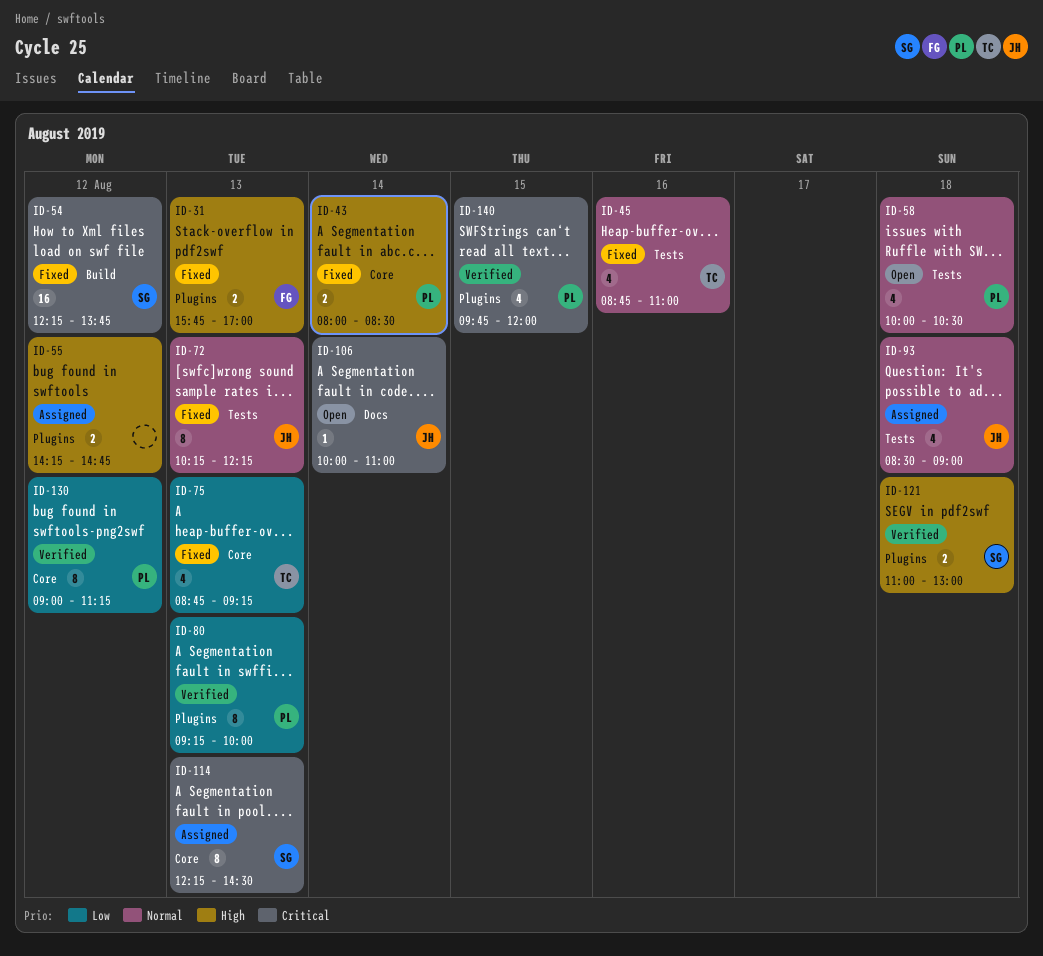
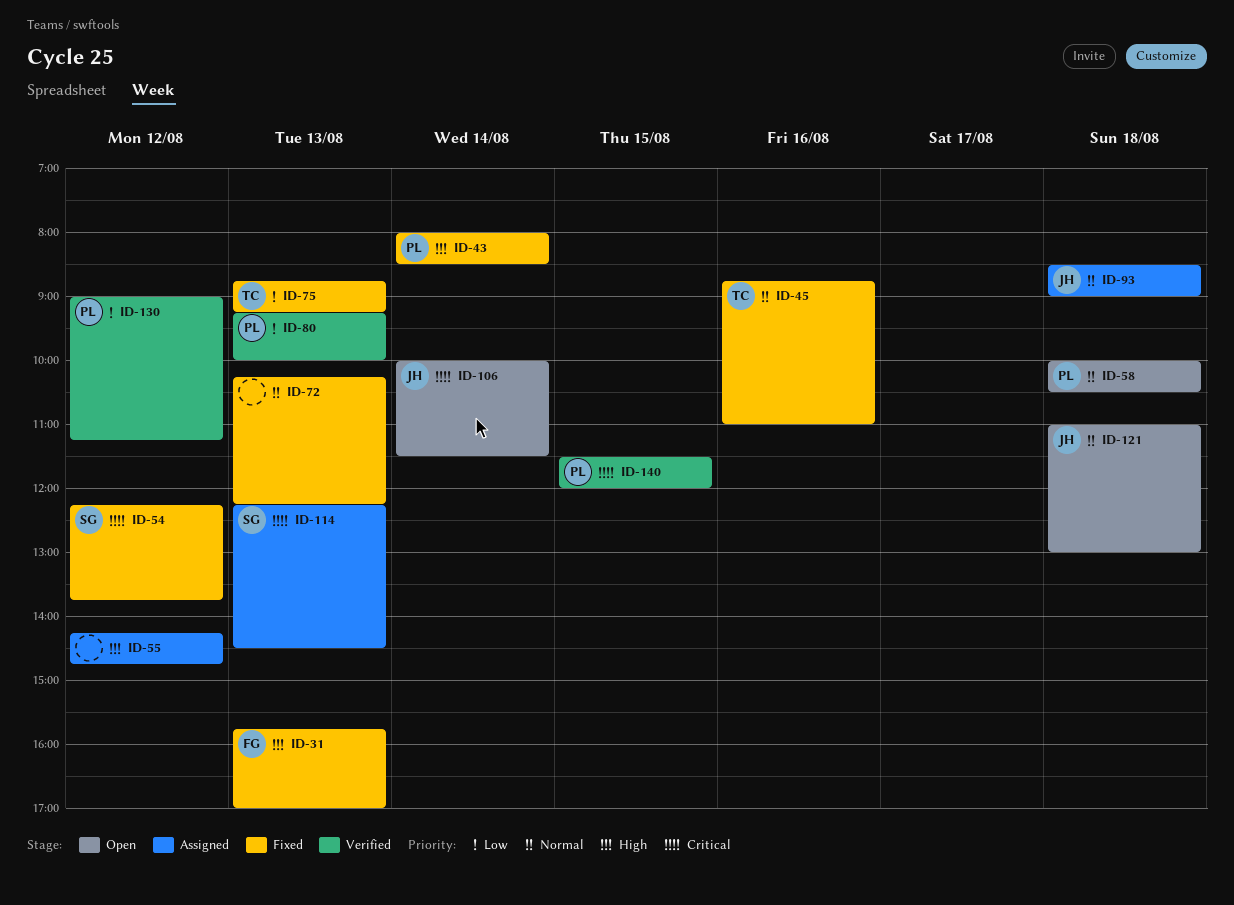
ID-72, owner: JH -> none
ID-106, ends: 11:00 -> 11:30
ID-121, status: Verified -> Open
ID-121, owner: SG -> JH
ID-121, priority: High -> Normal
ID-140, begins: 09:45 -> 11:30

